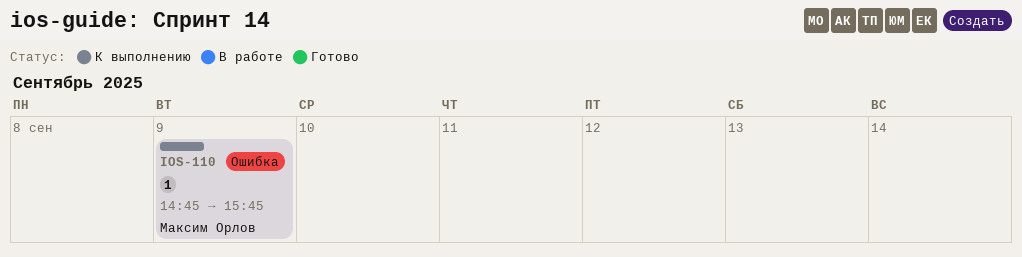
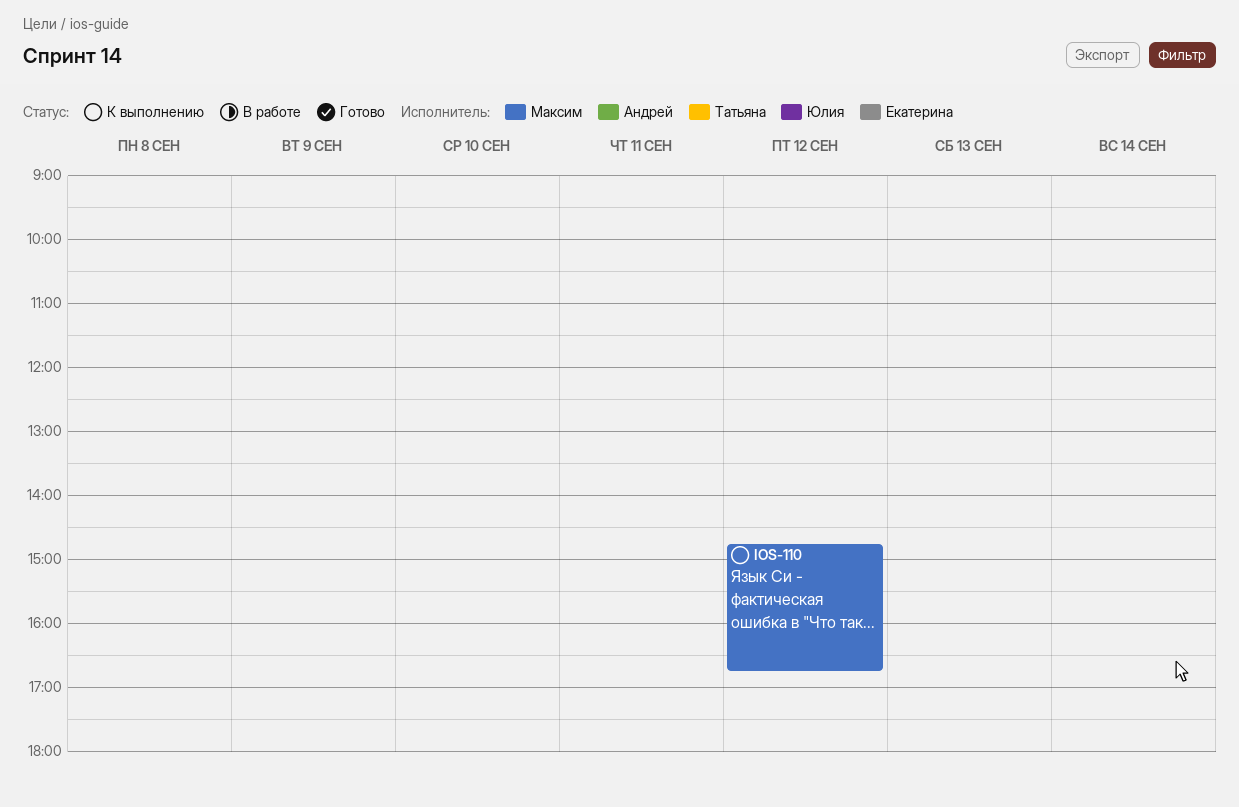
IOS-110, day: Sep 9 -> Sep 12
IOS-110, ends: 15:45 -> 16:45

